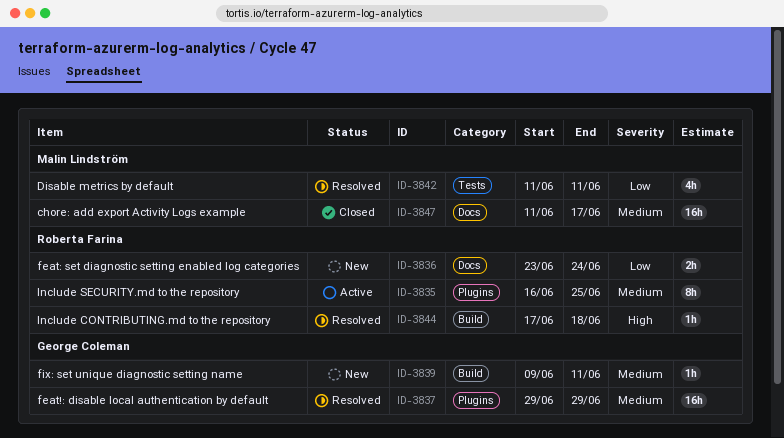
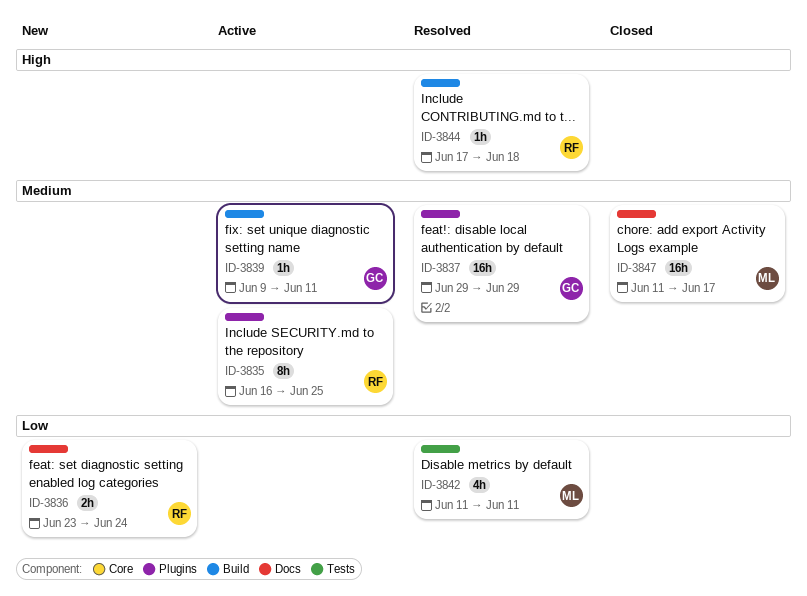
ID-3839, status: New -> Active

